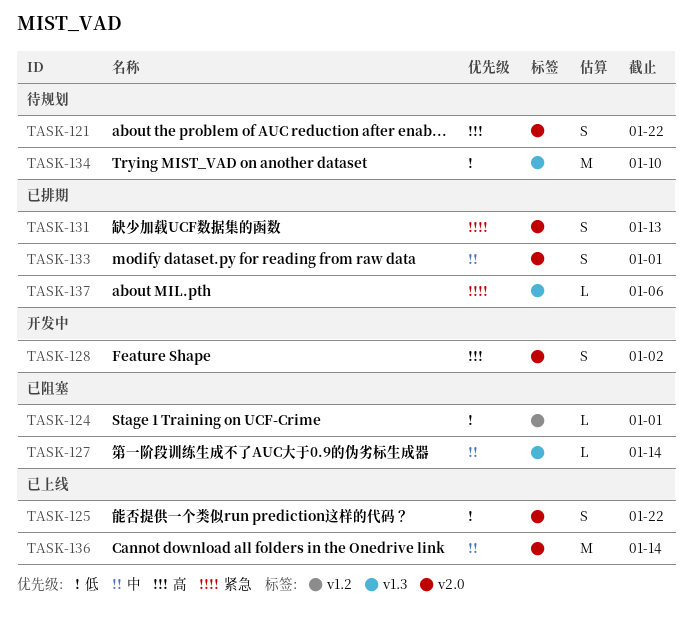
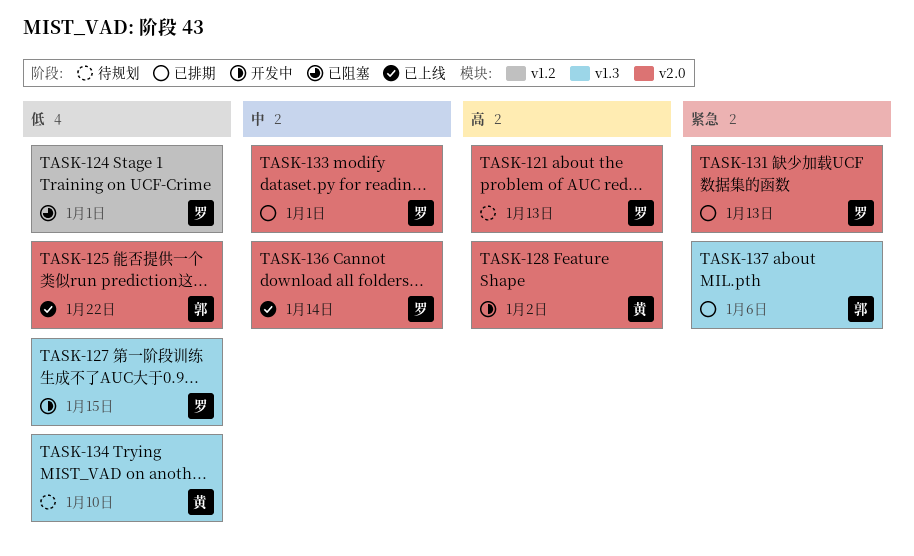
TASK-121, due: Jan 22 -> Jan 13
TASK-127, status: 已阻塞 -> 开发中
TASK-127, priority: 中 -> 低
TASK-127, due: Jan 14 -> Jan 15

